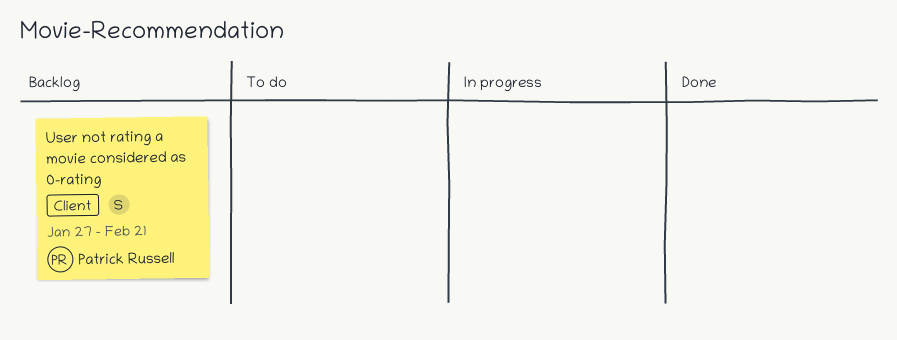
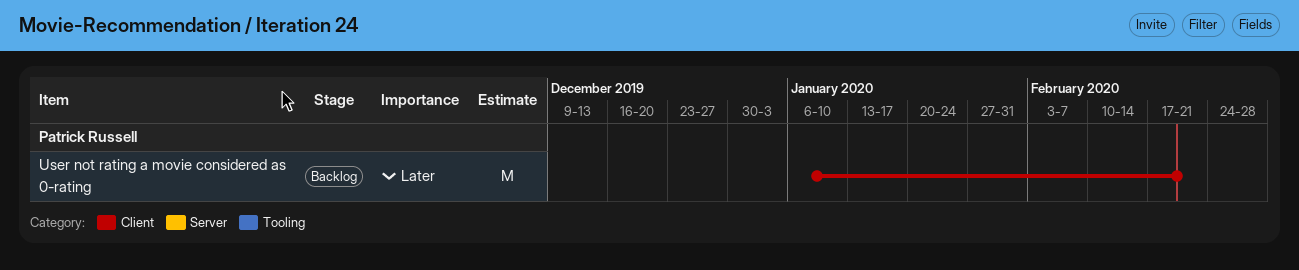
User not rating a movie considered as 0-rating, estimate: S -> M
User not rating a movie considered as 0-rating, start: Jan 27 -> Jan 6

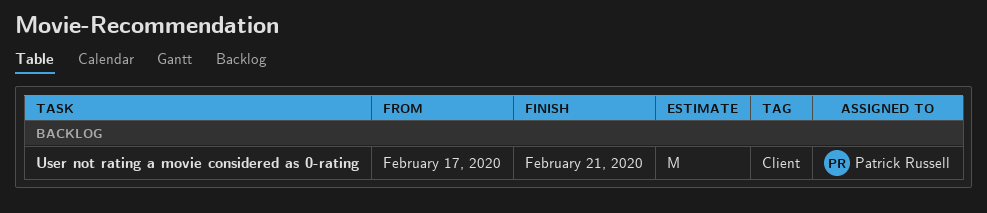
User not rating a movie considered as 0-rating, start: Jan 6 -> Feb 17

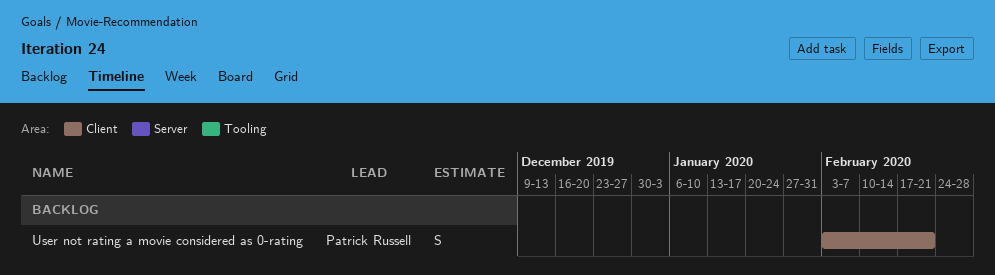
User not rating a movie considered as 0-rating, estimate: M -> S
User not rating a movie considered as 0-rating, start: Feb 17 -> Feb 3

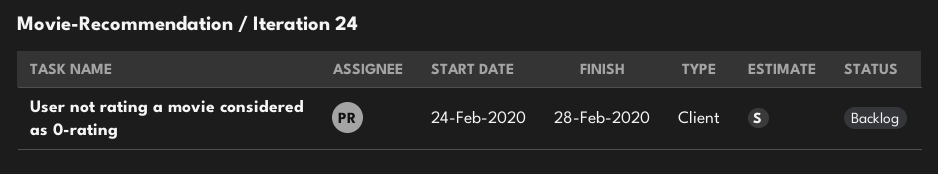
User not rating a movie considered as 0-rating, start: Feb 3 -> Feb 24
User not rating a movie considered as 0-rating, due: Feb 21 -> Feb 28

